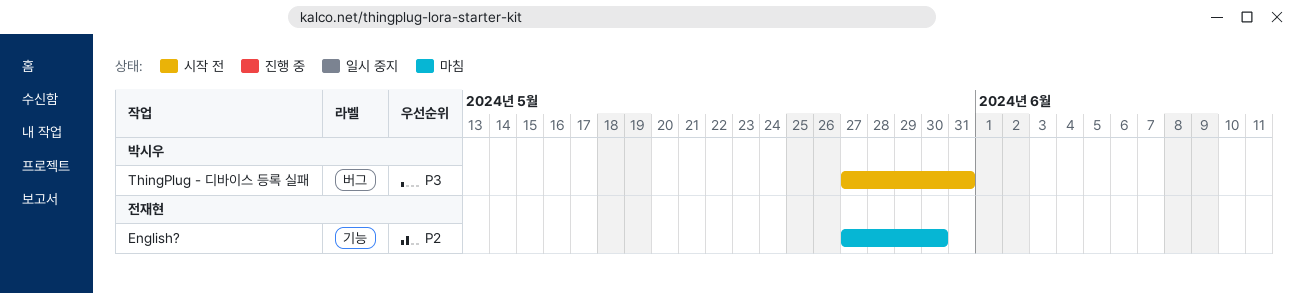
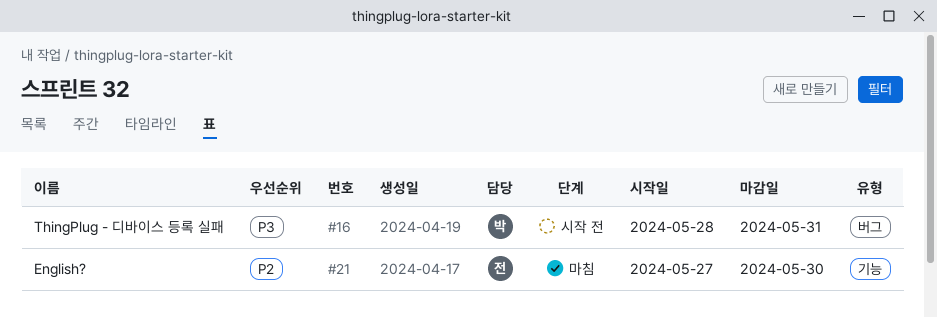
ThingPlug - 디바이스 등록 실패, start: May 27 -> May 28

